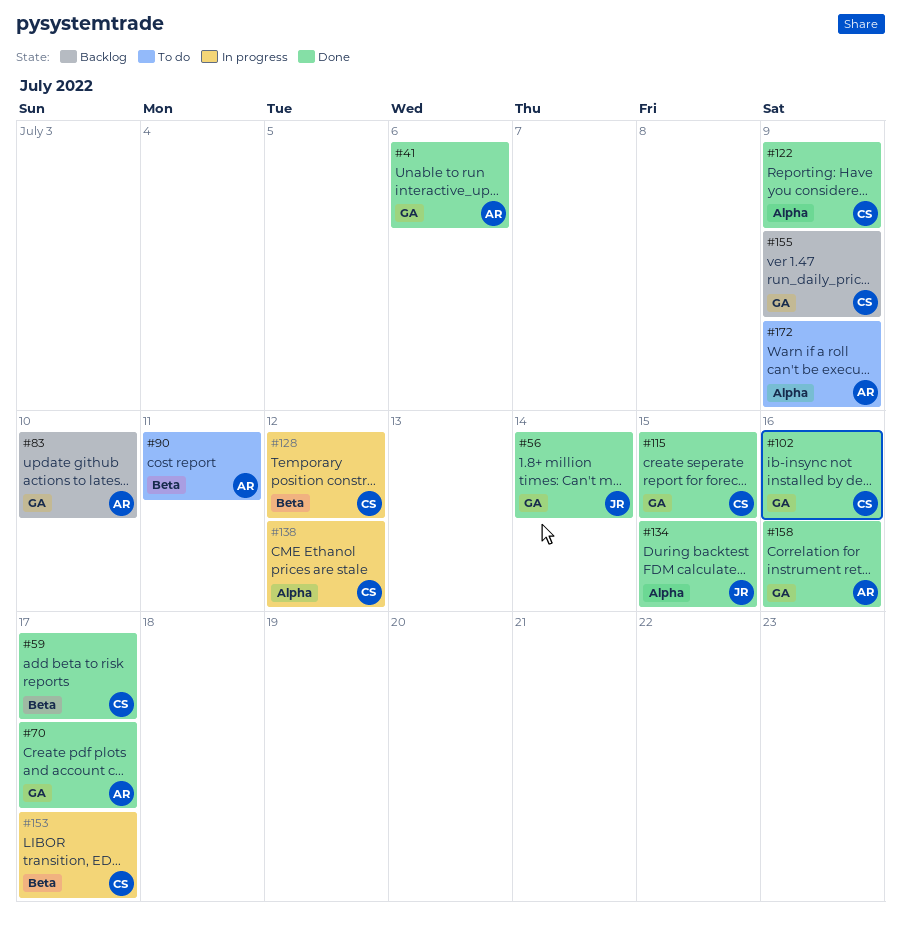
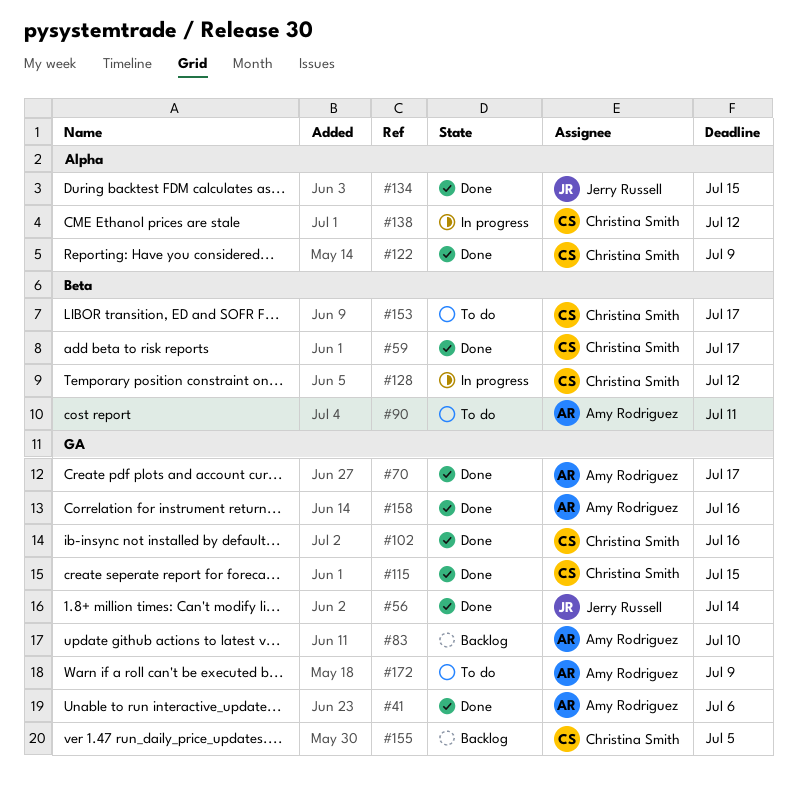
#153, status: In progress -> To do
#155, due: Jul 9 -> Jul 5
#172, label: Alpha -> GA

